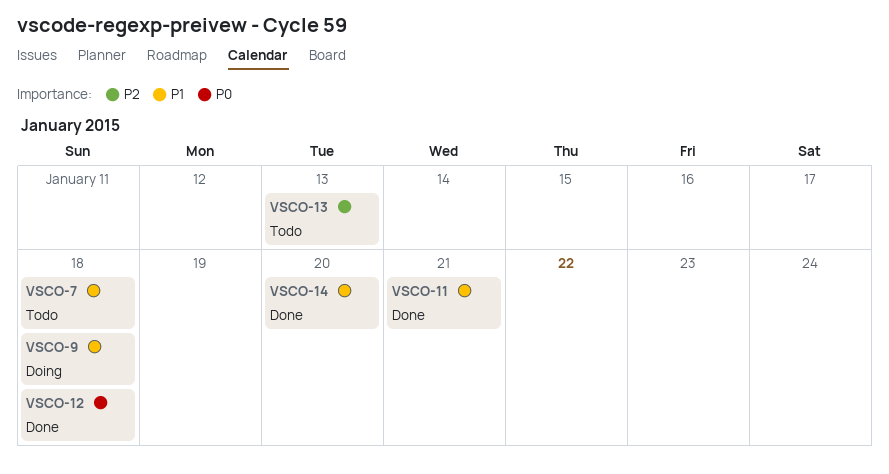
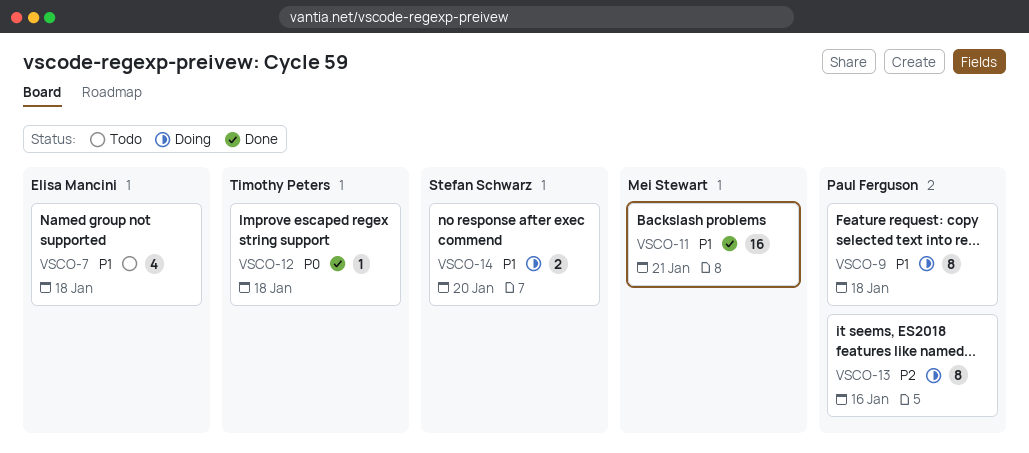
VSCO-13, status: Todo -> Doing
VSCO-13, due: Jan 13 -> Jan 16
VSCO-14, status: Done -> Doing

